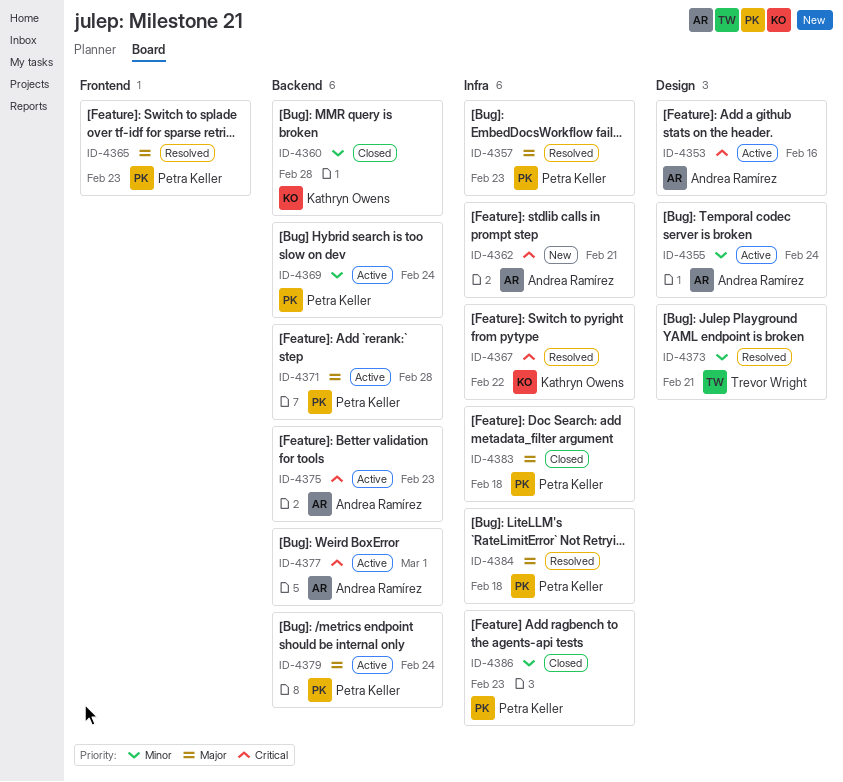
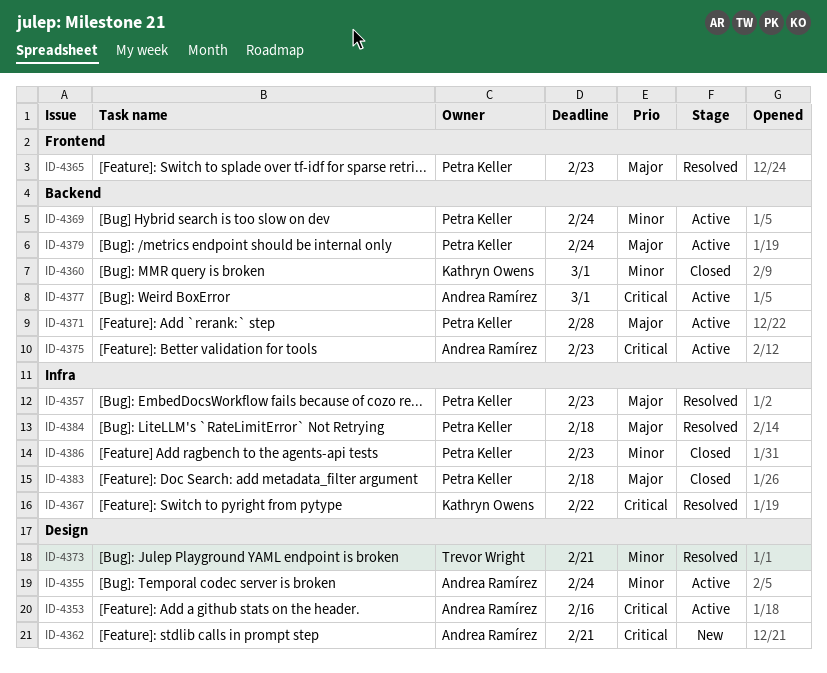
ID-4360, due: Feb 28 -> Mar 1
ID-4362, label: Infra -> Design

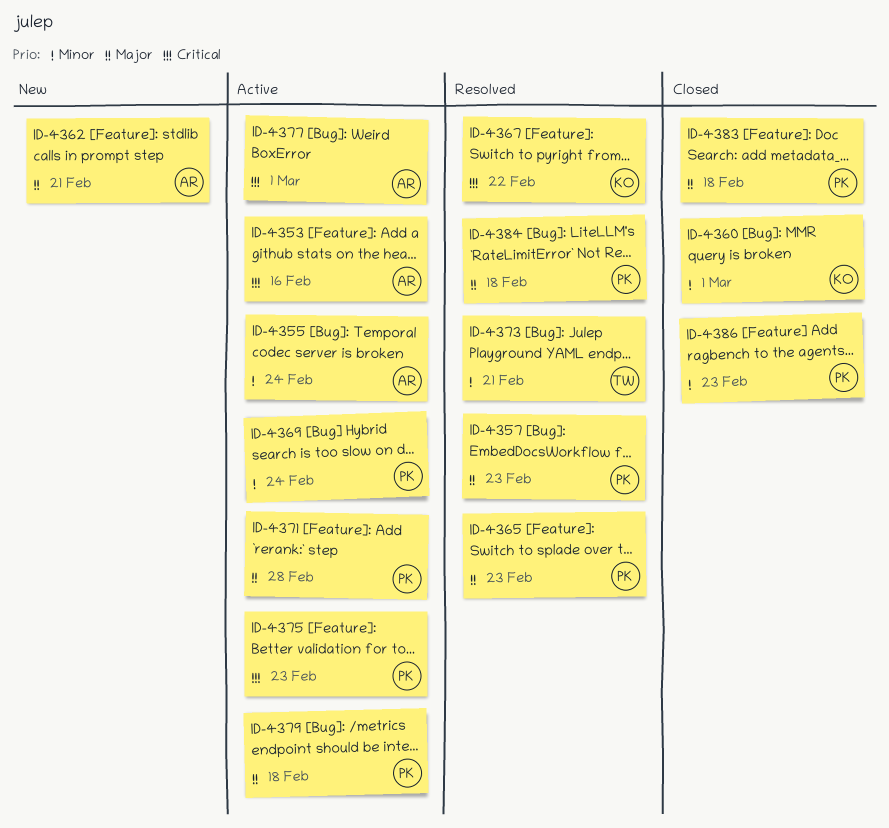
ID-4362, priority: Critical -> Major
ID-4375, owner: Andrea Ramírez -> Petra Keller
ID-4379, due: Feb 24 -> Feb 18

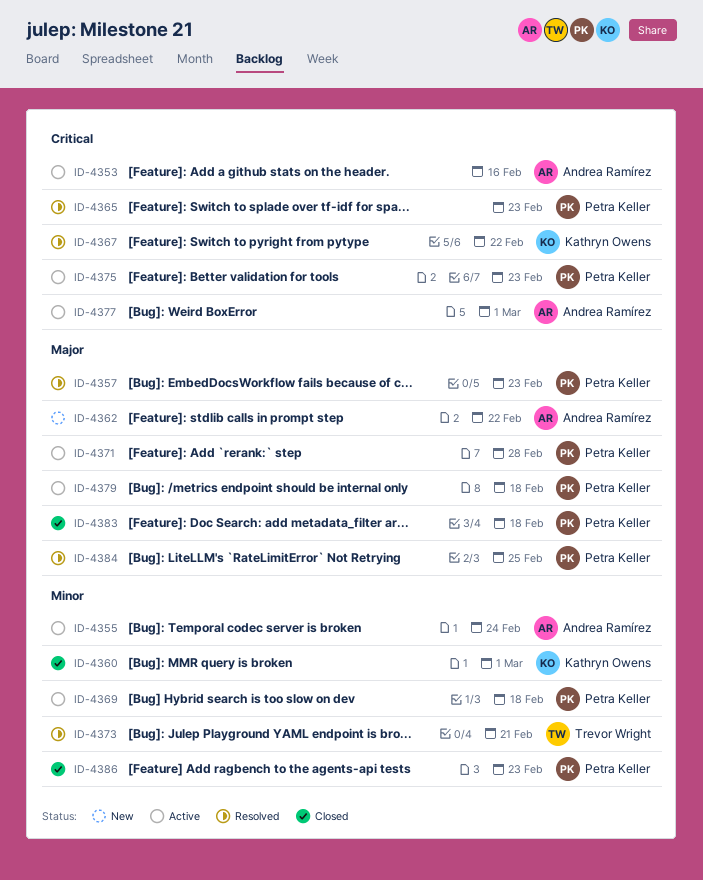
ID-4362, due: Feb 21 -> Feb 22
ID-4365, priority: Major -> Critical
ID-4369, due: Feb 24 -> Feb 18
ID-4384, due: Feb 18 -> Feb 25

